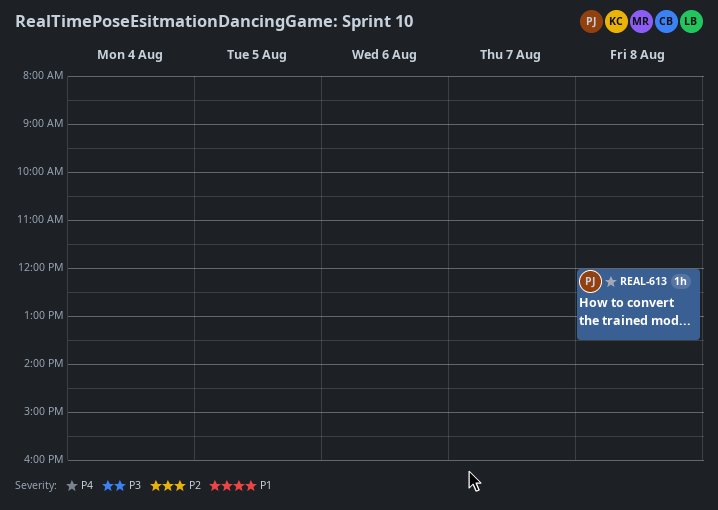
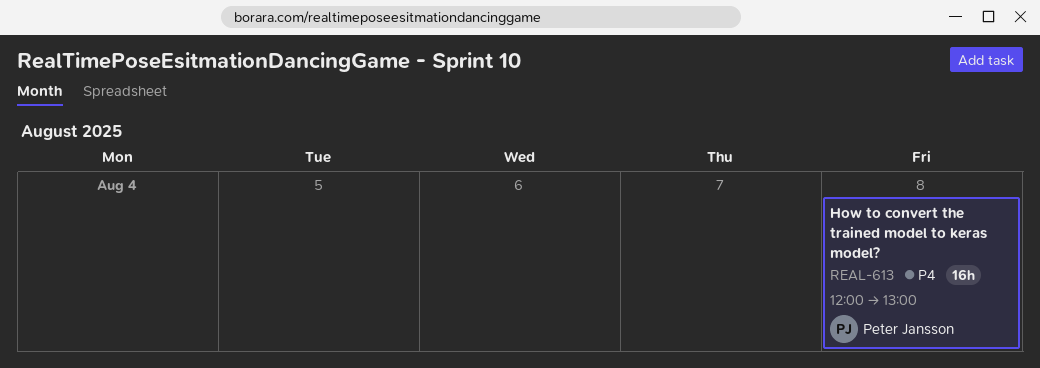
REAL-613, estimate: 1h -> 16h
REAL-613, ends: 13:30 -> 13:00

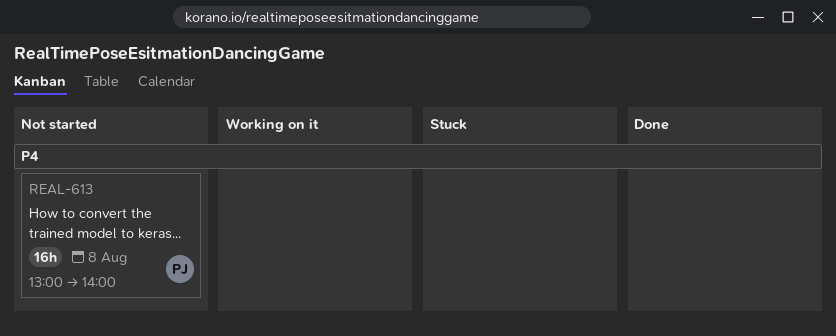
REAL-613, begins: 12:00 -> 13:00
REAL-613, ends: 13:00 -> 14:00

